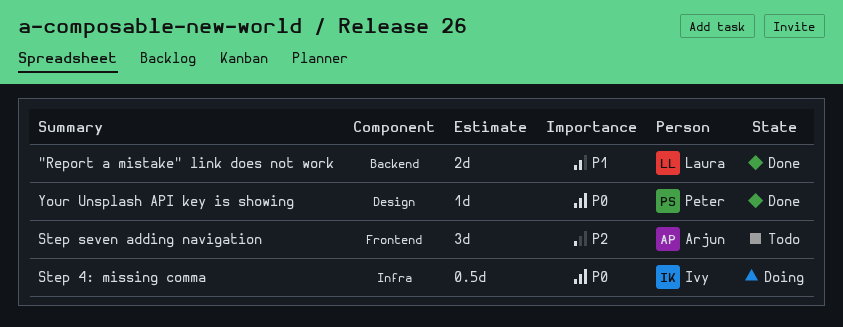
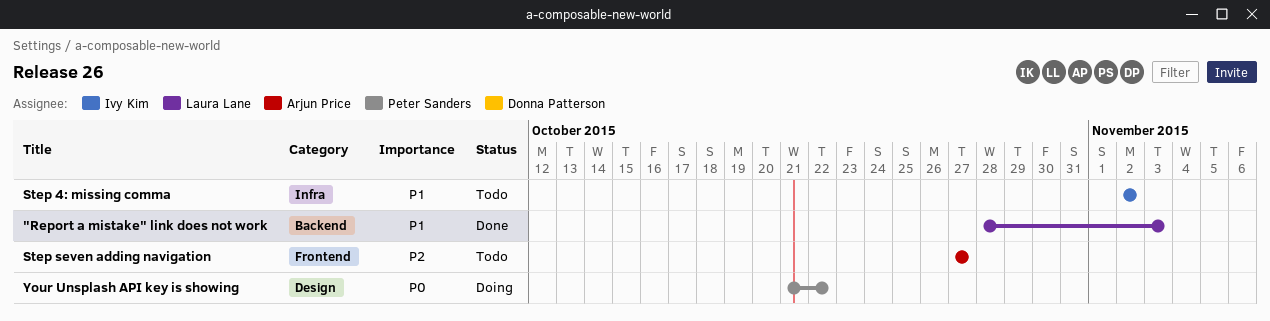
Step 4: missing comma, status: Doing -> Todo
Step 4: missing comma, priority: P0 -> P1
Your Unsplash API key is showing, status: Done -> Doing

